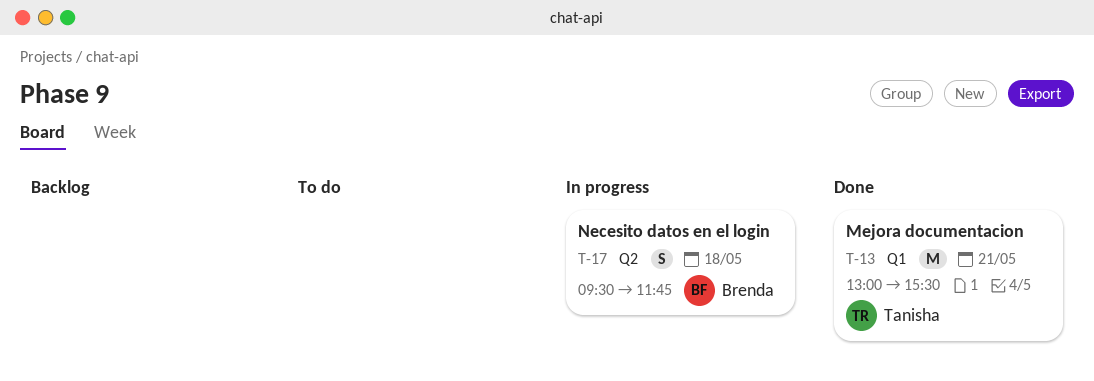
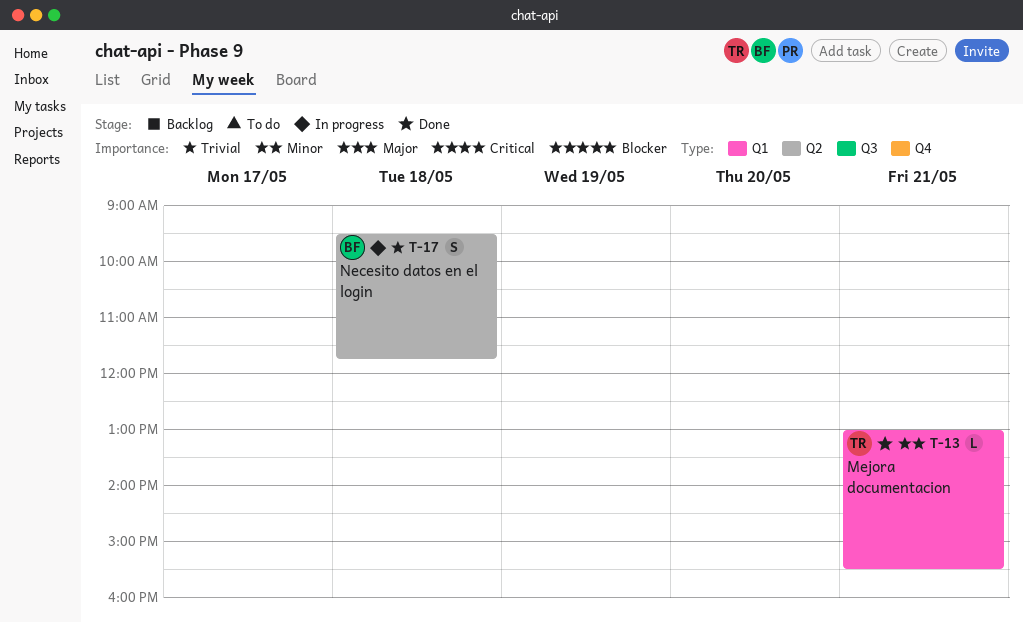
T-13, estimate: M -> L

